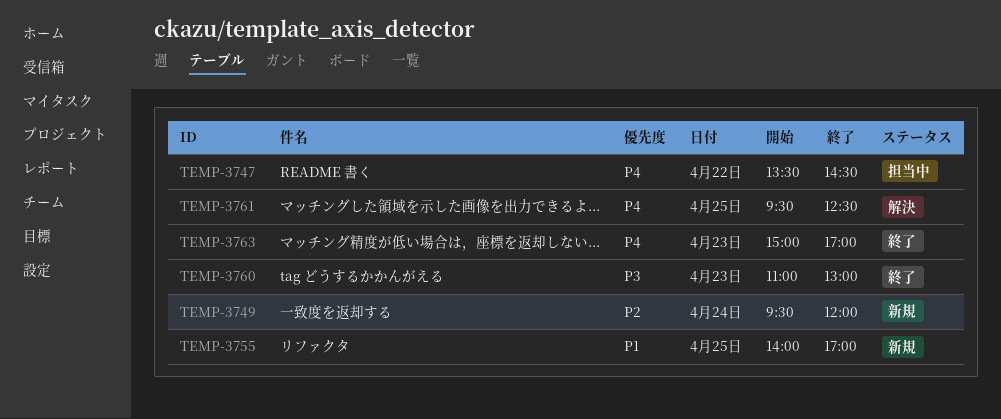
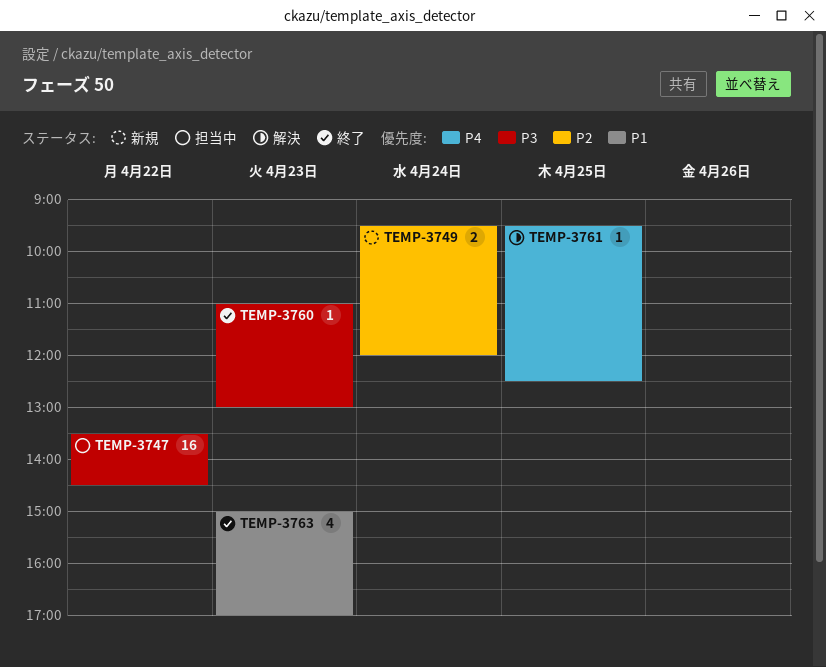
TEMP-3747, priority: P4 -> P3
TEMP-3755: present -> none
TEMP-3763, priority: P4 -> P1

